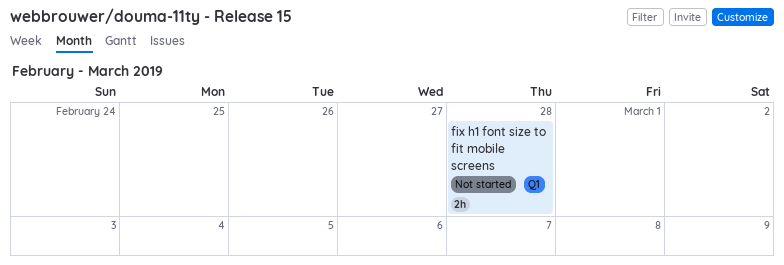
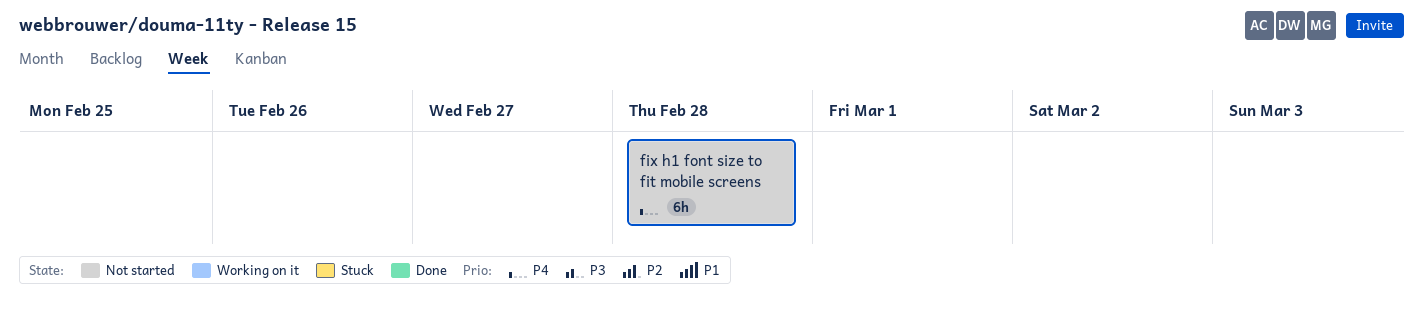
fix h1 font size to fit mobile screens, estimate: 2h -> 6h

